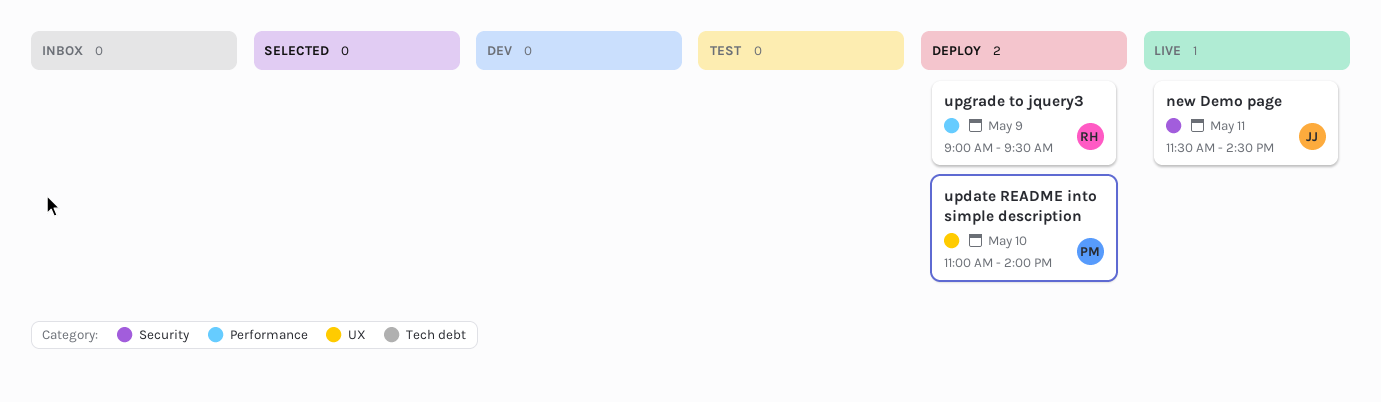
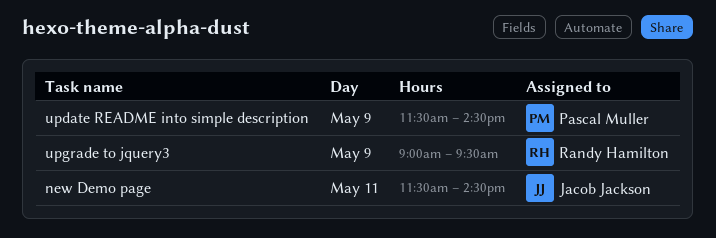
update README into simple description, day: May 10 -> May 9
update README into simple description, begins: 11:00 -> 11:30
update README into simple description, ends: 14:00 -> 14:30

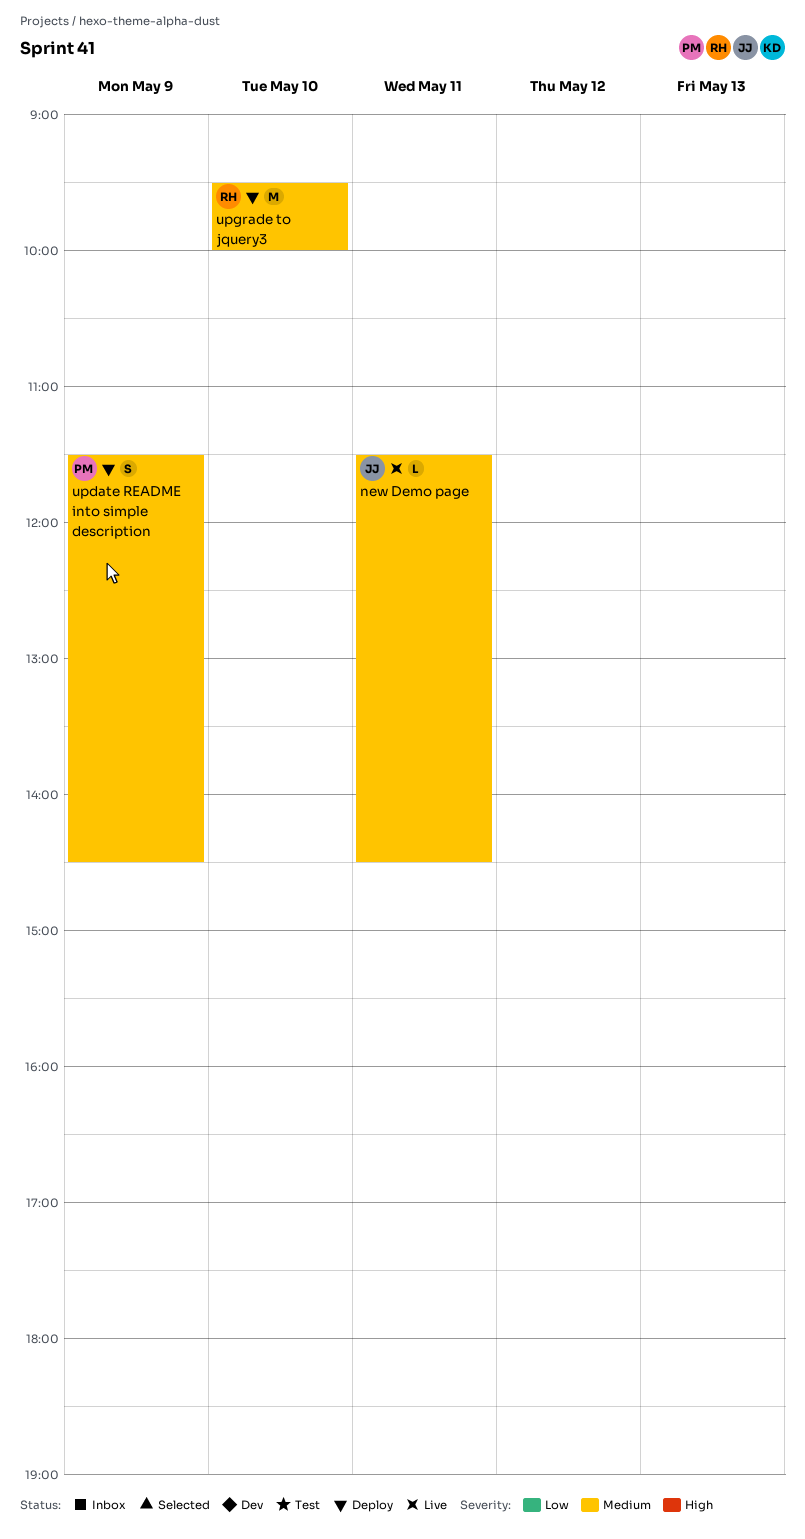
upgrade to jquery3, day: May 9 -> May 10
upgrade to jquery3, begins: 09:00 -> 09:30
upgrade to jquery3, ends: 09:30 -> 10:00

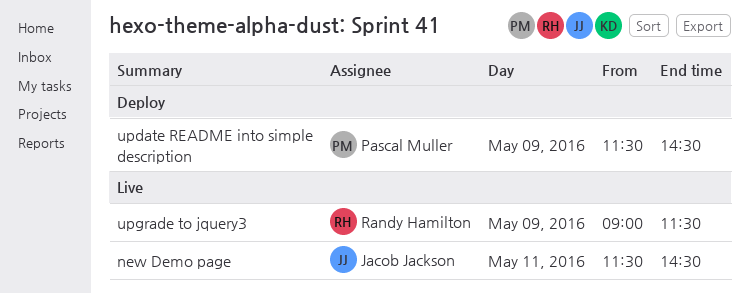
upgrade to jquery3, status: Deploy -> Live
upgrade to jquery3, day: May 10 -> May 9
upgrade to jquery3, begins: 09:30 -> 09:00
upgrade to jquery3, ends: 10:00 -> 11:30

